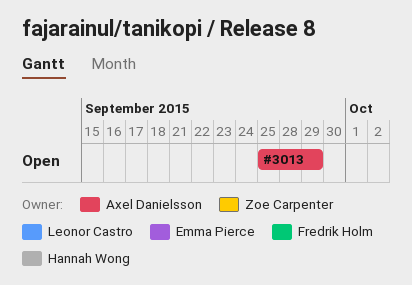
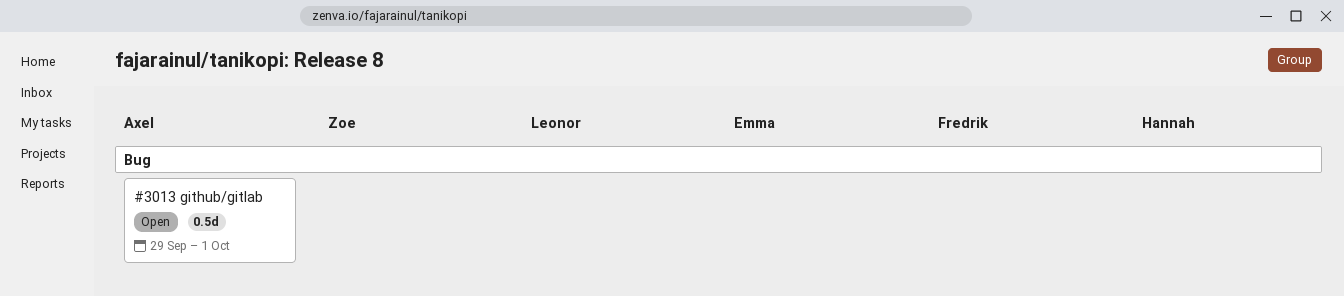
#3013, start: Sep 25 -> Sep 29
#3013, due: Sep 29 -> Oct 1

